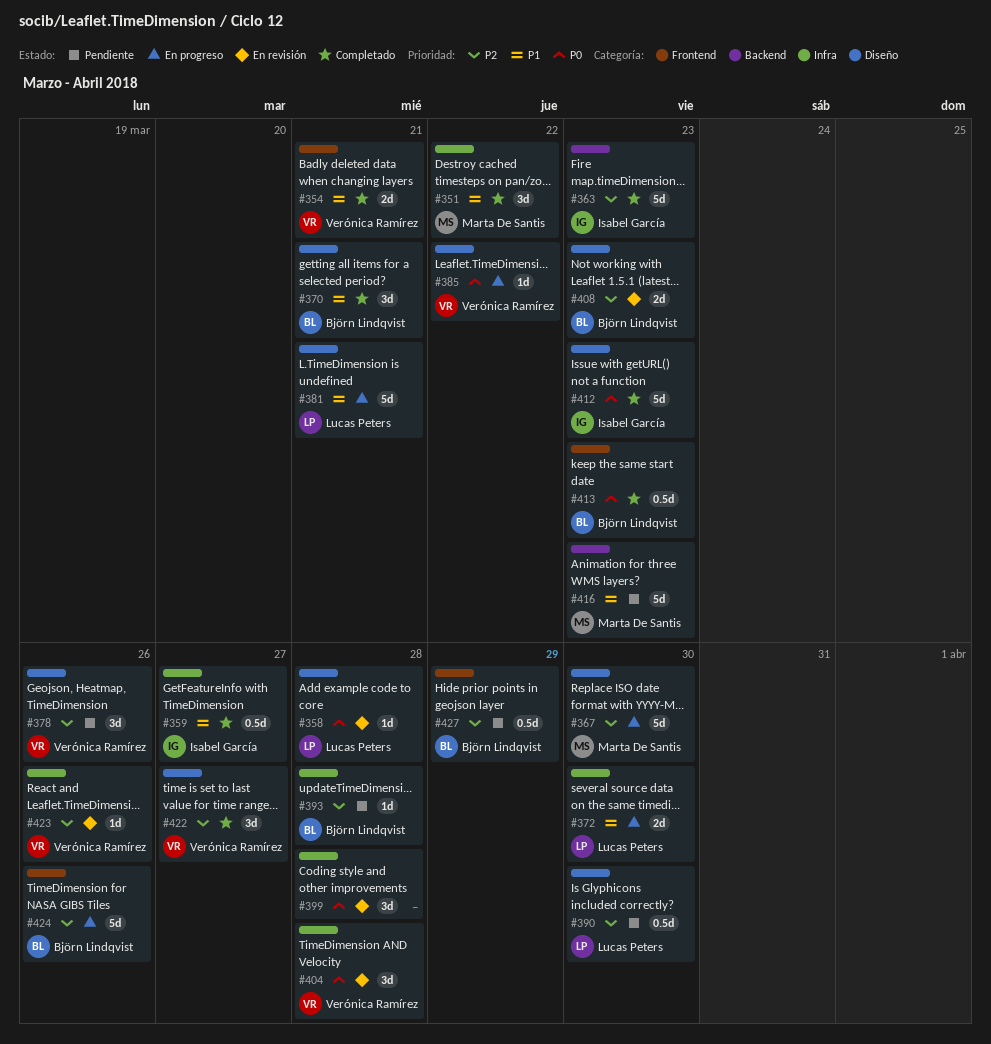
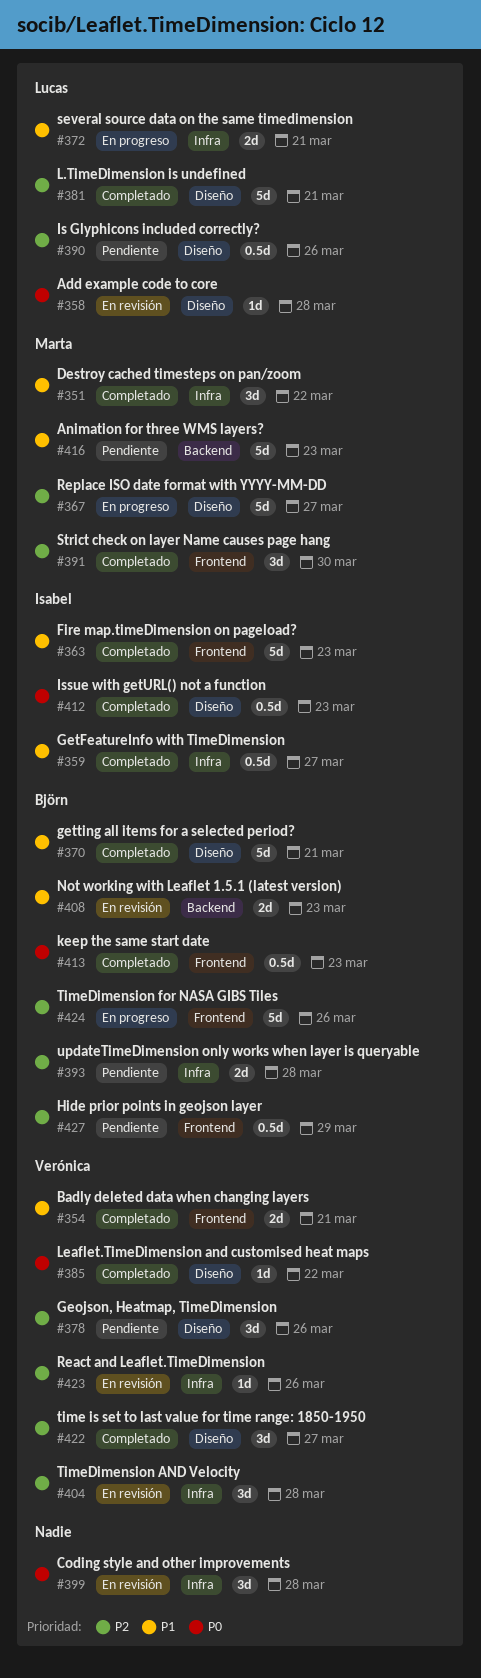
#363, priority: P2 -> P1
#363, label: Backend -> Frontend
#367, due: Mar 30 -> Mar 27
#370, estimate: 3d -> 5d
#372, due: Mar 30 -> Mar 21
#381, status: En progreso -> Completado
#381, priority: P1 -> P2
#385, status: En progreso -> Completado
#390, due: Mar 30 -> Mar 26
#391: none -> present
#393, estimate: 1d -> 2d
#404, priority: P0 -> P2
#408, priority: P2 -> P1
#408, label: Diseño -> Backend
#412, estimate: 5d -> 0.5d

